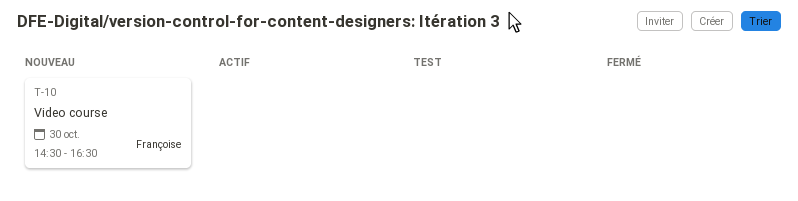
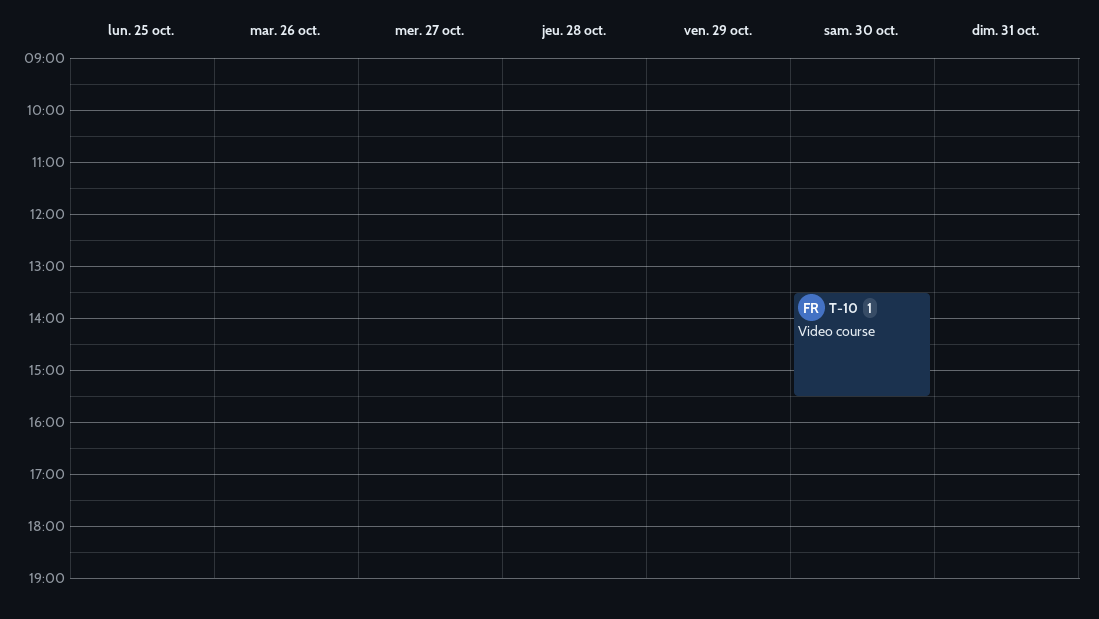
T-10, begins: 14:30 -> 13:30
T-10, ends: 16:30 -> 15:30

